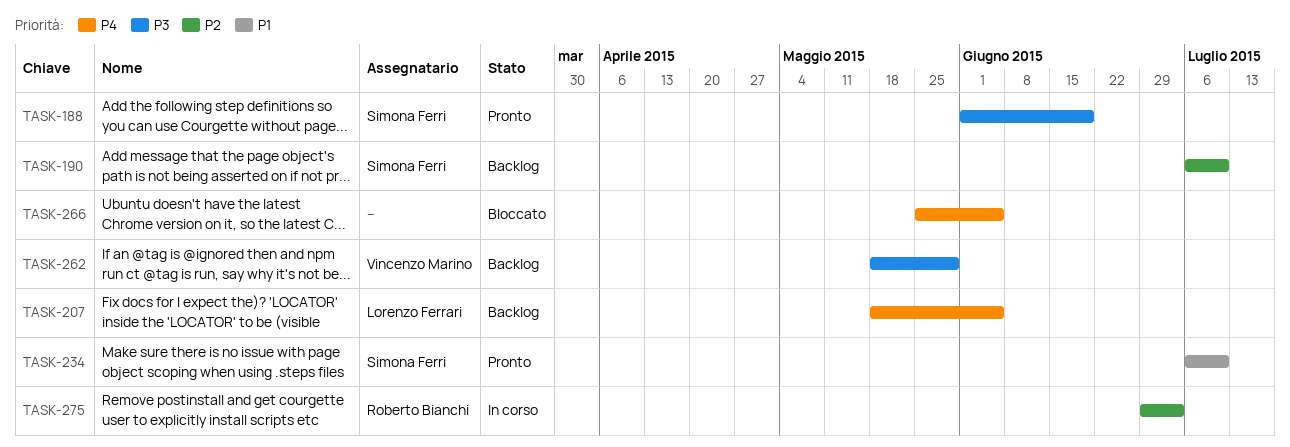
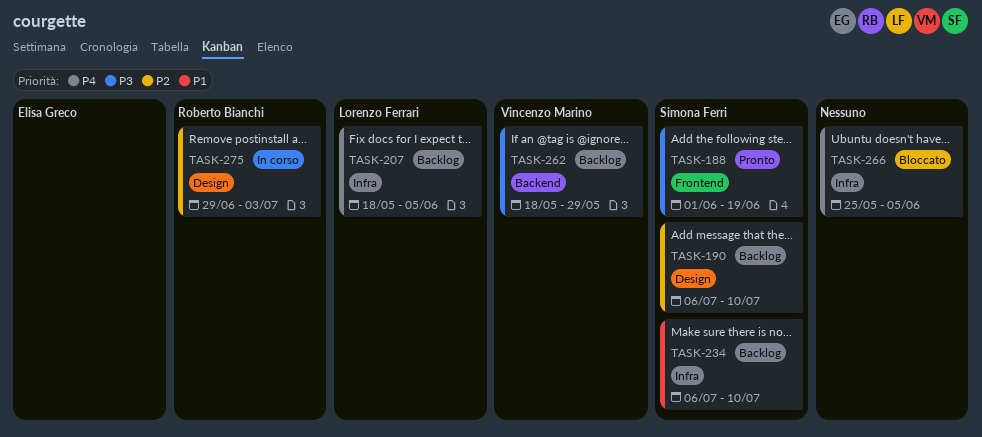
TASK-234, status: Pronto -> Backlog

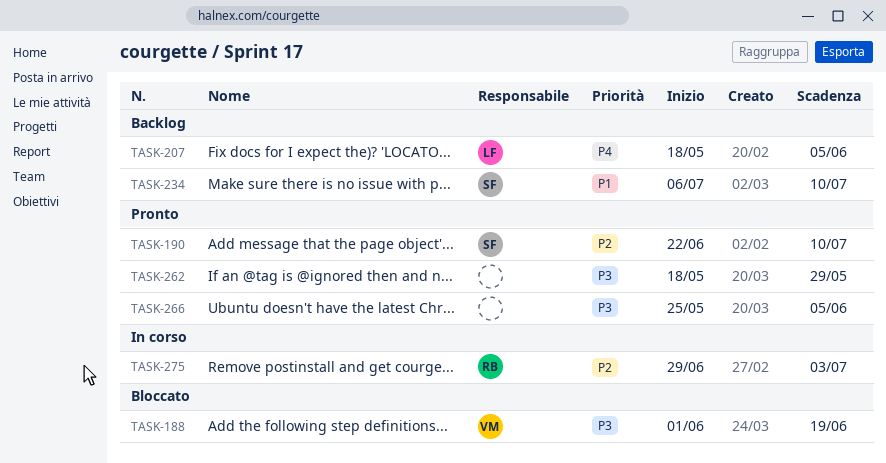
TASK-188, status: Pronto -> Bloccato
TASK-188, owner: Simona Ferri -> Vincenzo Marino
TASK-190, status: Backlog -> Pronto
TASK-190, start: Jul 6 -> Jun 22
TASK-262, status: Backlog -> Pronto
TASK-262, owner: Vincenzo Marino -> none
TASK-266, status: Bloccato -> Pronto
TASK-266, priority: P4 -> P3

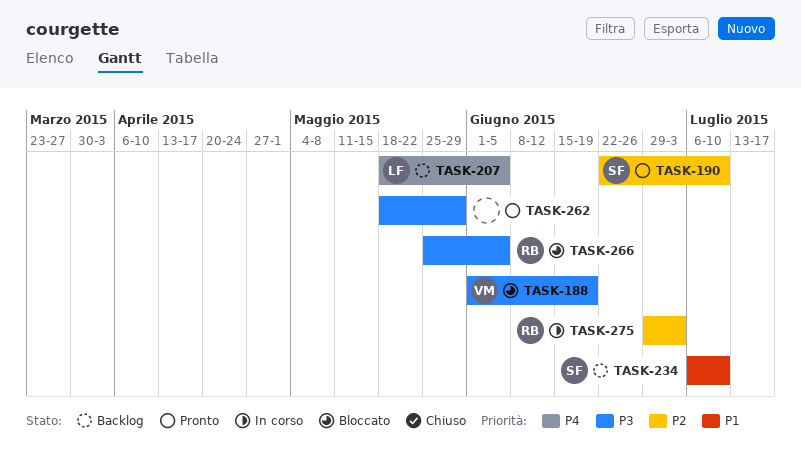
TASK-266, status: Pronto -> Bloccato
TASK-266, owner: none -> RB

